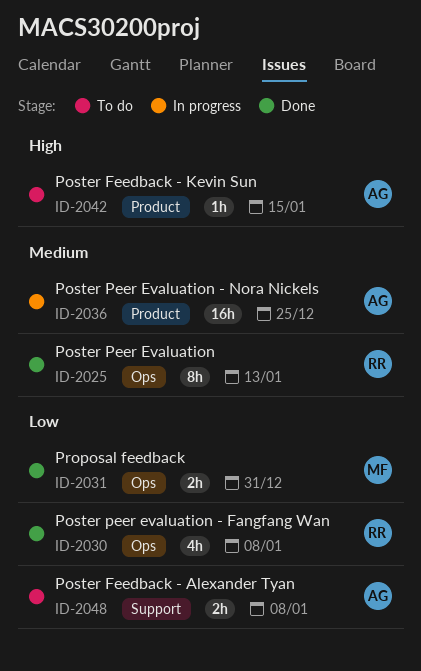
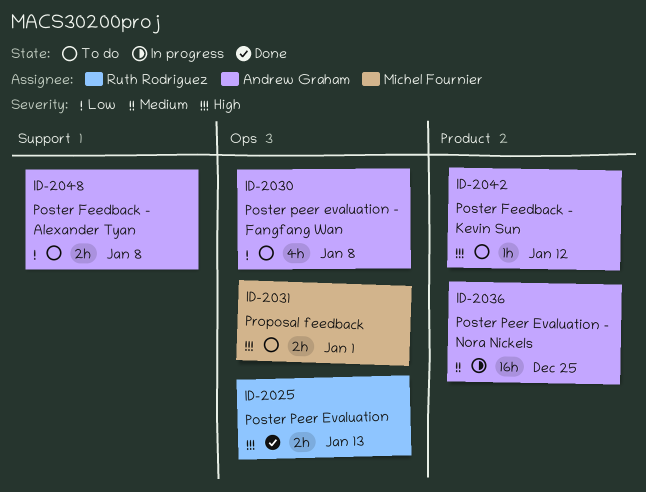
ID-2025, priority: Medium -> High
ID-2025, estimate: 8h -> 2h
ID-2030, status: Done -> To do
ID-2030, owner: Ruth Rodriguez -> Andrew Graham
ID-2031, status: Done -> To do
ID-2031, priority: Low -> High
ID-2031, due: Dec 31 -> Jan 1
ID-2042, due: Jan 15 -> Jan 12

